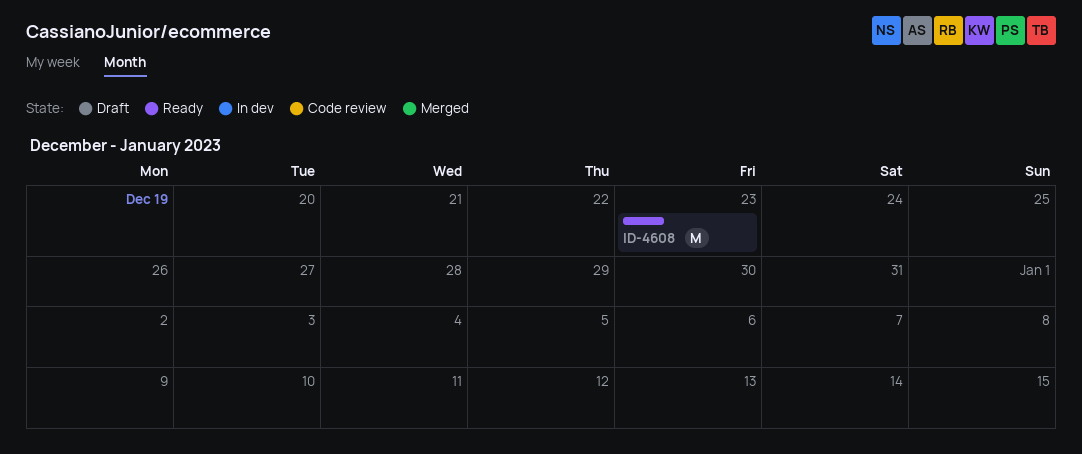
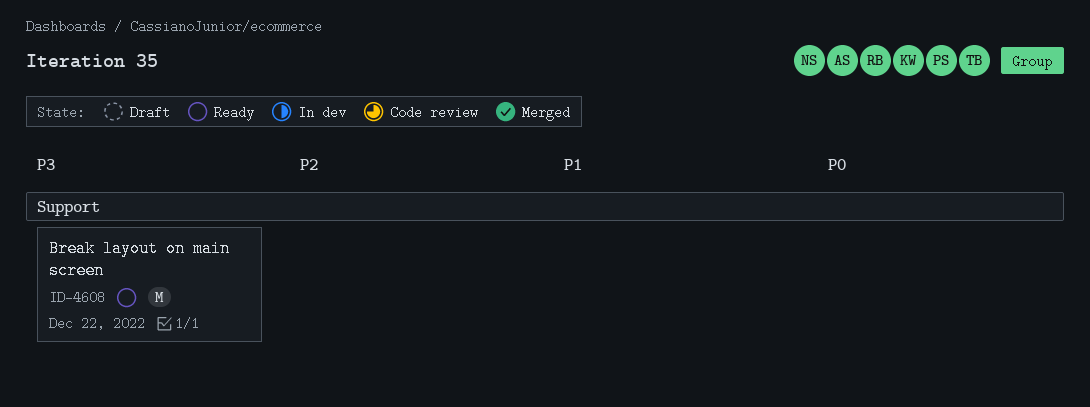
ID-4608, due: Dec 23 -> Dec 22

